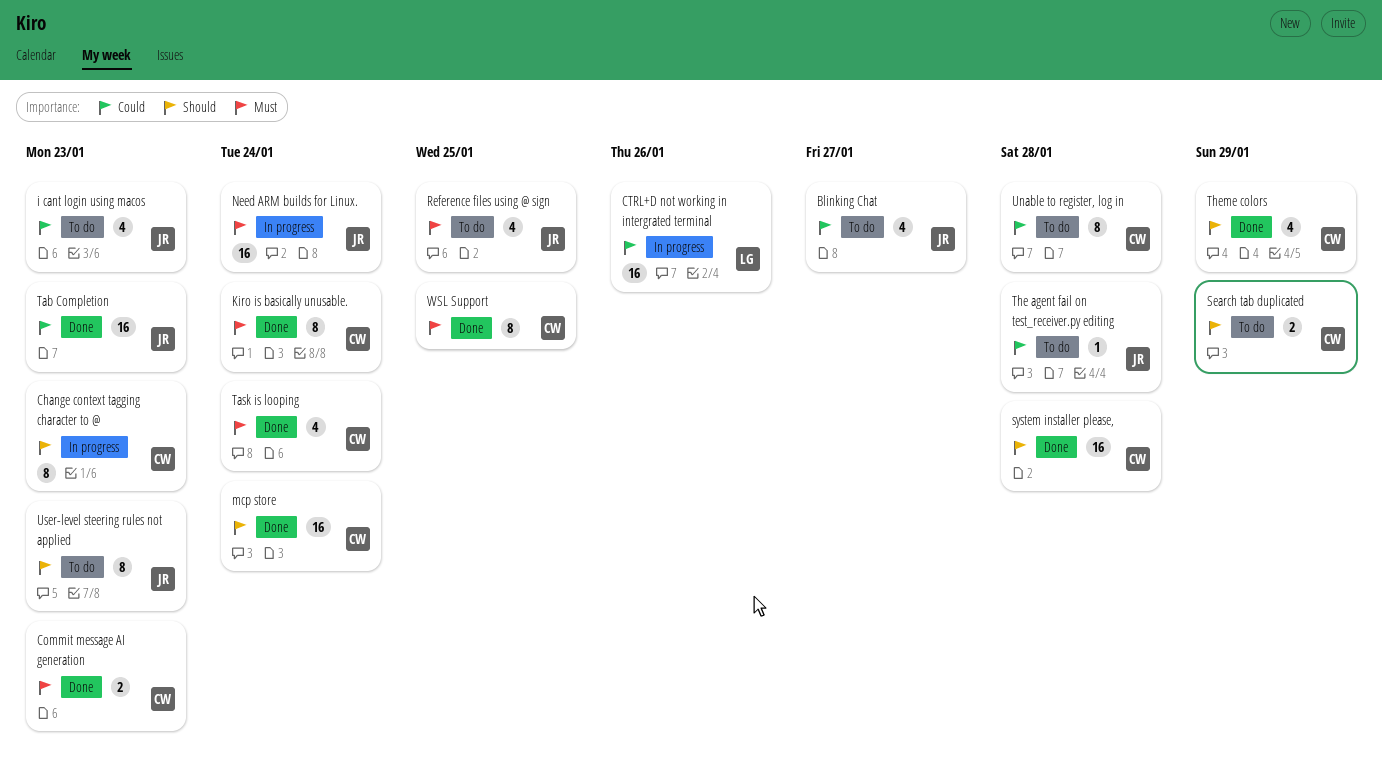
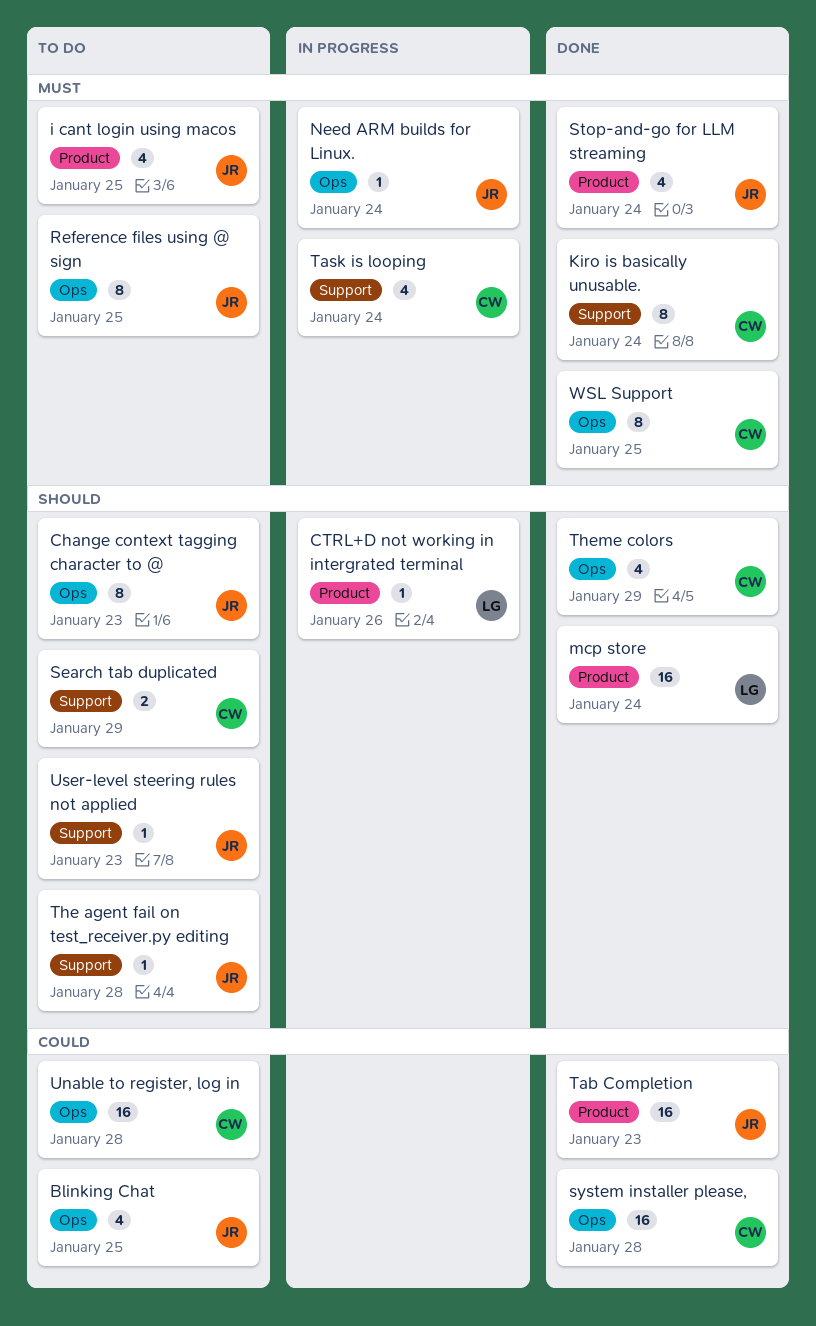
Blinking Chat, due: Jan 27 -> Jan 25
Change context tagging character to @, status: In progress -> To do
Change context tagging character to @, owner: CW -> JR
Commit message AI generation: present -> none
CTRL+D not working in intergrated terminal, priority: Could -> Should
CTRL+D not working in intergrated terminal, estimate: 16 -> 1
i cant login using macos, priority: Could -> Must
i cant login using macos, due: Jan 23 -> Jan 25
mcp store, owner: CW -> LG
Need ARM builds for Linux., estimate: 16 -> 1
Reference files using @ sign, estimate: 4 -> 8
Stop-and-go for LLM streaming: none -> present
system installer please,, priority: Should -> Could
Task is looping, status: Done -> In progress
The agent fail on test_receiver.py editing, priority: Could -> Should
Unable to register, log in, estimate: 8 -> 16
User-level steering rules not applied, estimate: 8 -> 1

